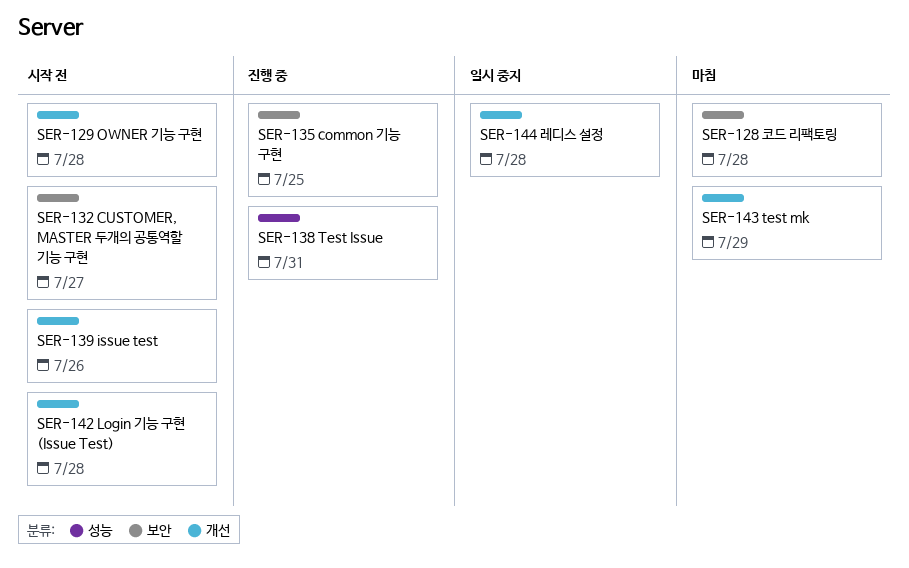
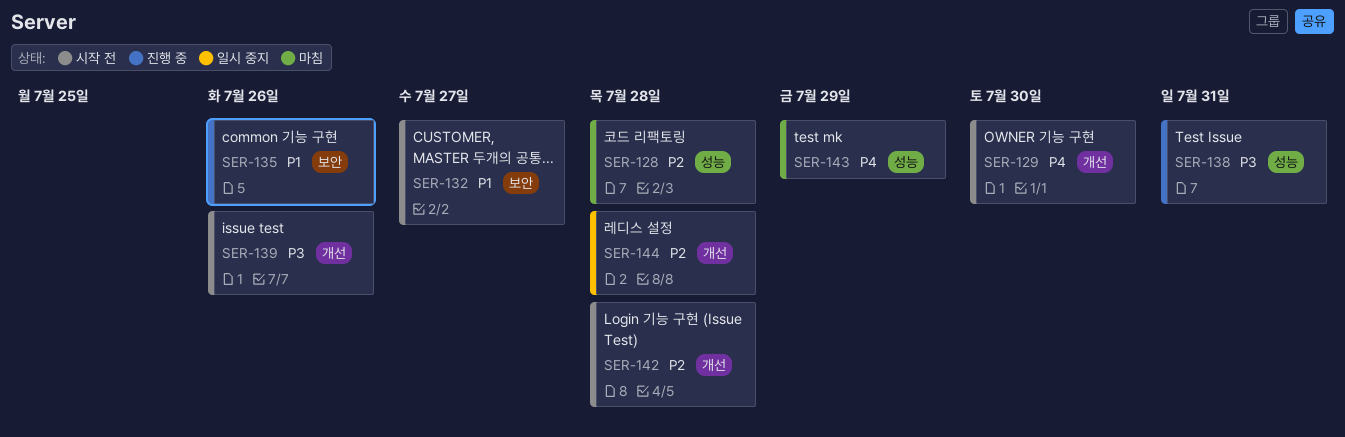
SER-128, label: 보안 -> 성능
SER-129, due: Jul 28 -> Jul 30
SER-135, due: Jul 25 -> Jul 26
SER-143, label: 개선 -> 성능

